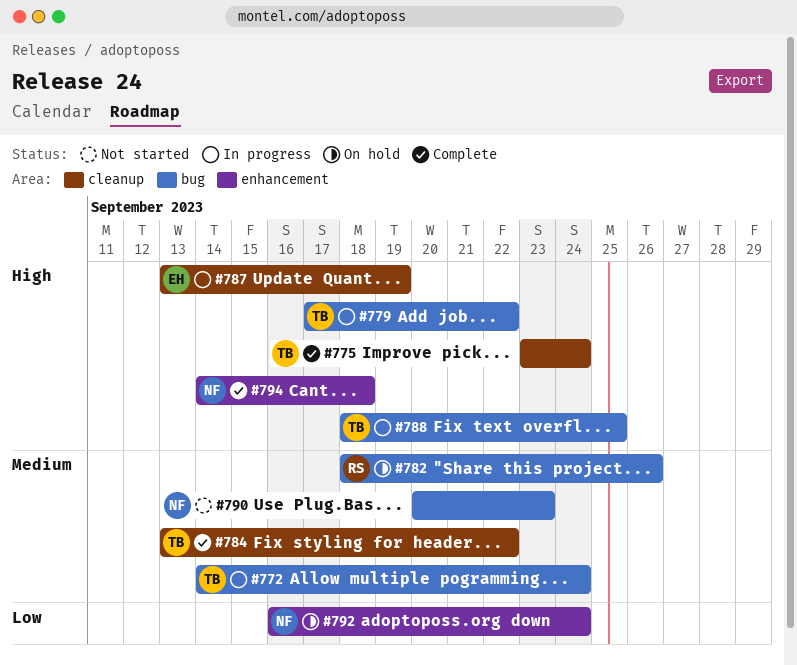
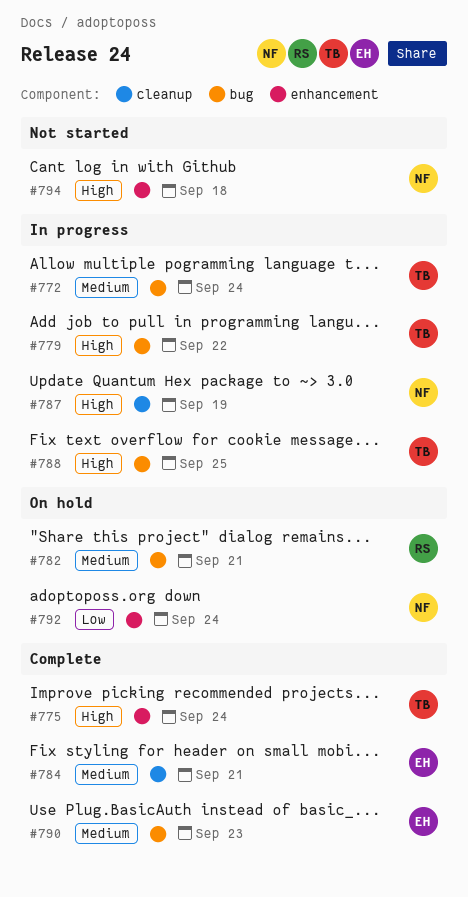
#775, label: cleanup -> enhancement
#782, due: Sep 26 -> Sep 21
#784, owner: TB -> EH
#784, due: Sep 22 -> Sep 21
#787, owner: EH -> NF
#790, status: Not started -> Complete
#790, owner: NF -> EH
#794, status: Complete -> Not started

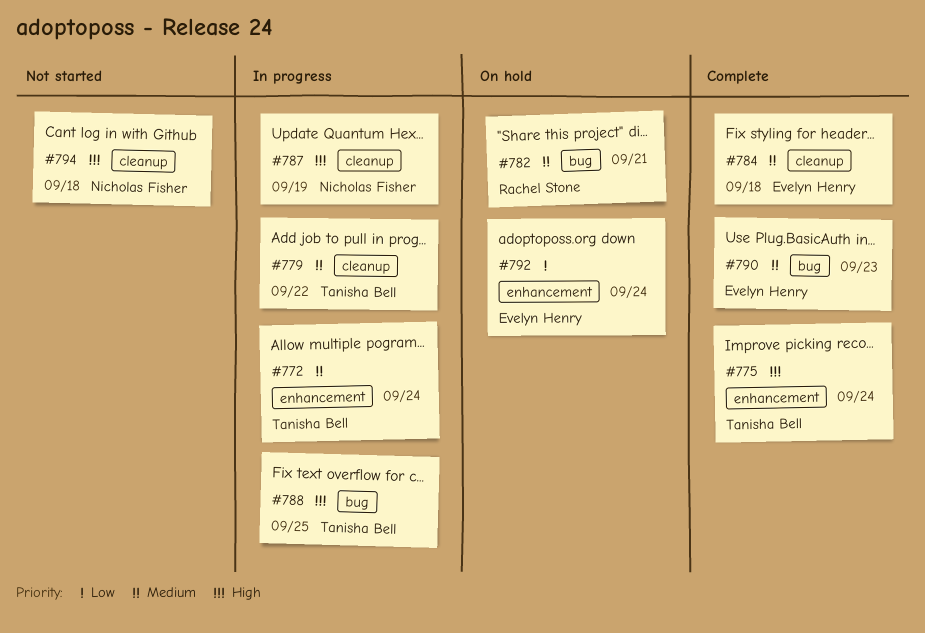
#772, label: bug -> enhancement
#779, priority: High -> Medium
#779, label: bug -> cleanup
#784, due: Sep 21 -> Sep 18
#792, owner: Nicholas Fisher -> Evelyn Henry
#794, label: enhancement -> cleanup

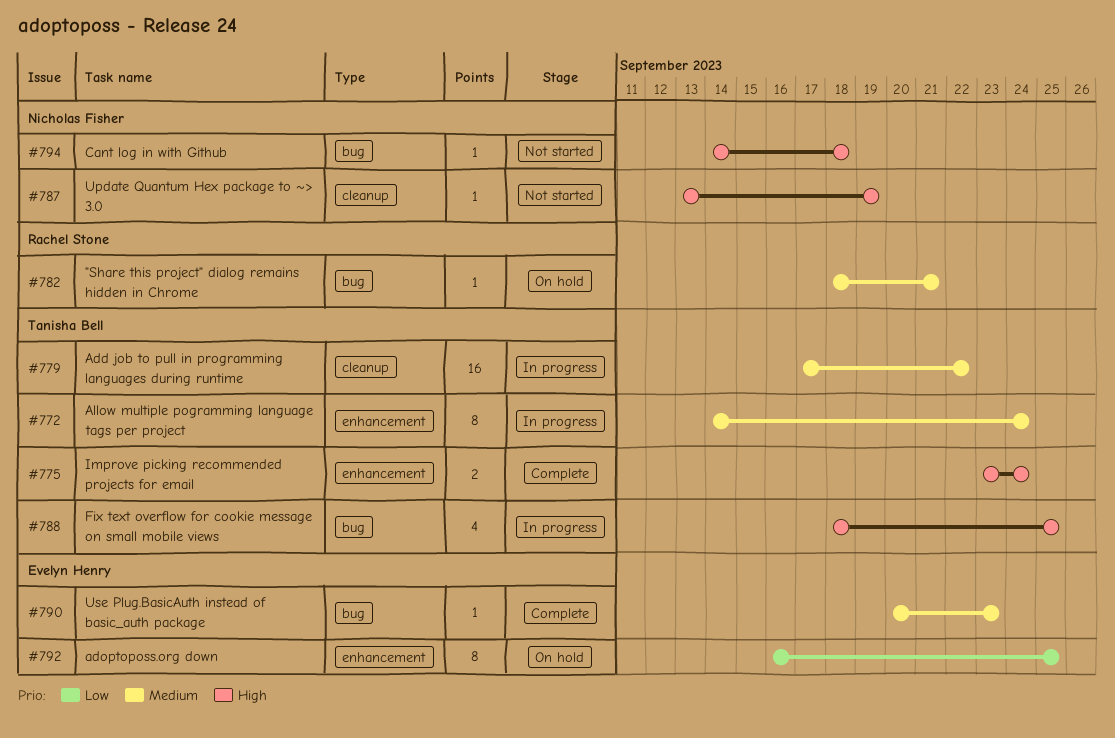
#784: present -> none
#787, status: In progress -> Not started
#792, due: Sep 24 -> Sep 25
#794, label: cleanup -> bug

